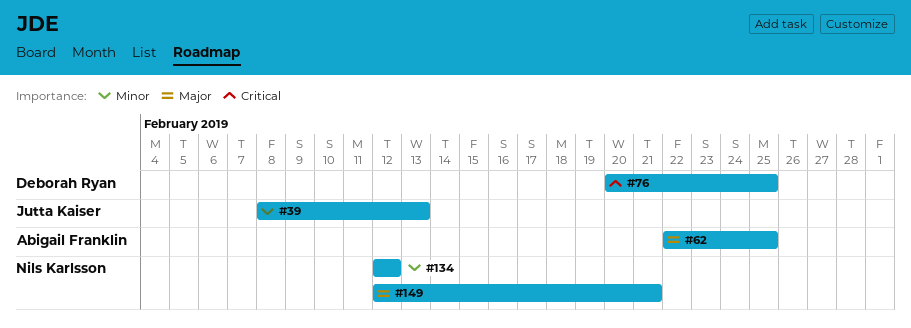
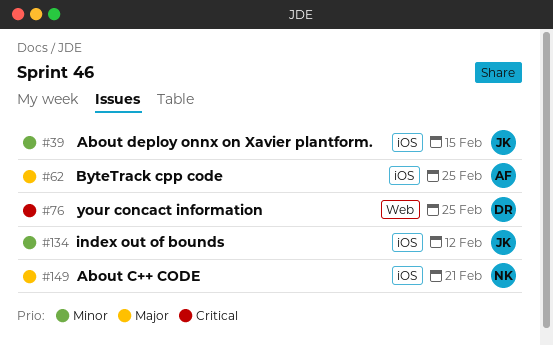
#39, due: Feb 13 -> Feb 15
#134, owner: Nils Karlsson -> Jutta Kaiser

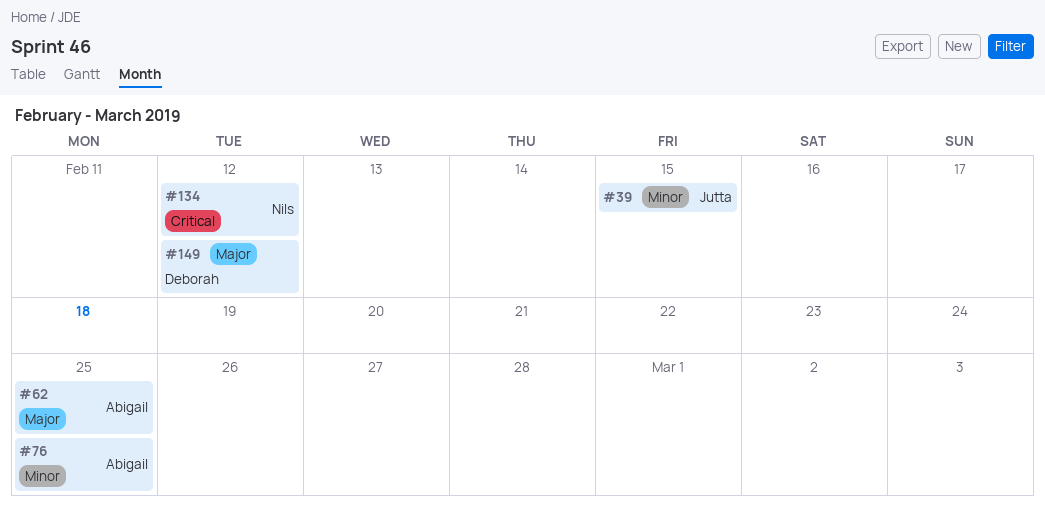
#76, owner: Deborah -> Abigail
#76, priority: Critical -> Minor
#134, owner: Jutta -> Nils
#134, priority: Minor -> Critical
#149, owner: Nils -> Deborah
#149, due: Feb 21 -> Feb 12

